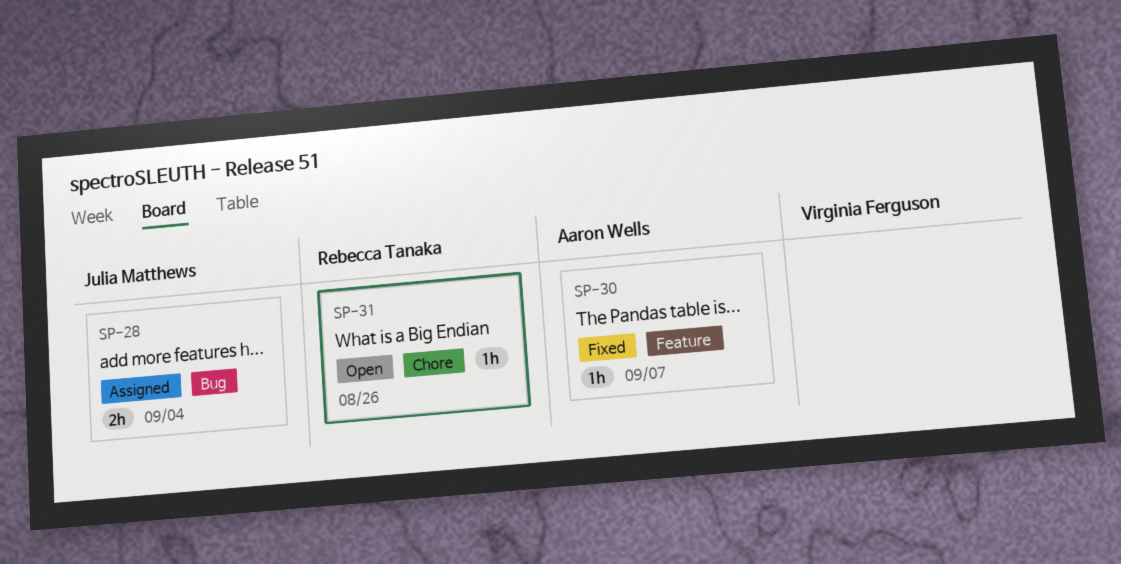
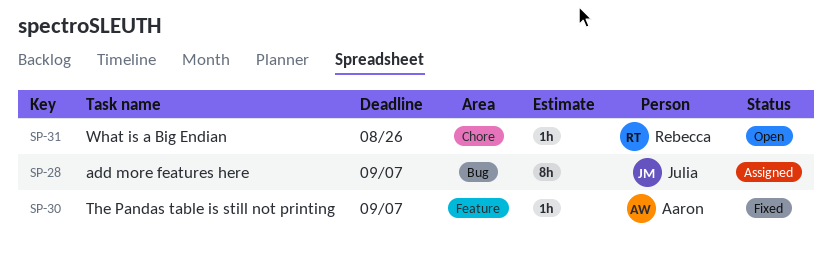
SP-28, estimate: 2h -> 8h
SP-28, due: Sep 4 -> Sep 7

